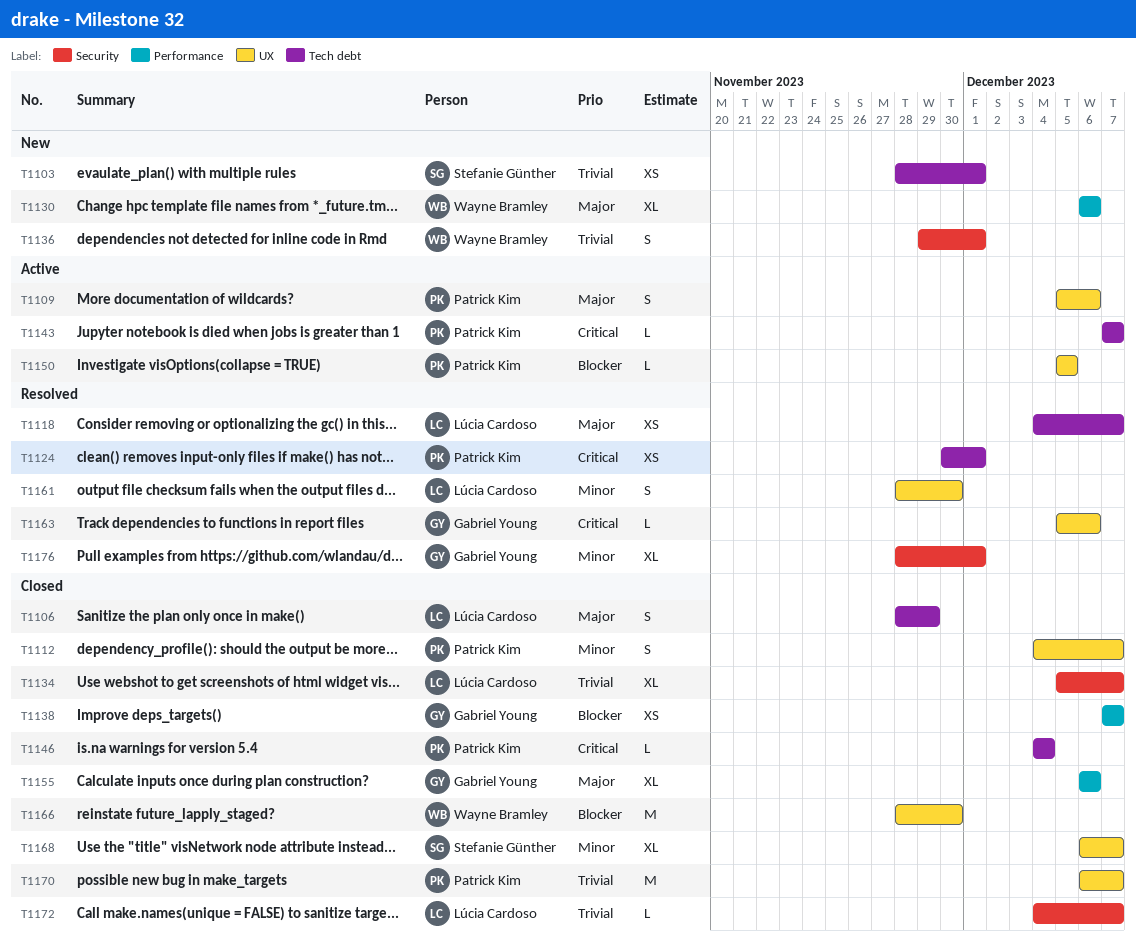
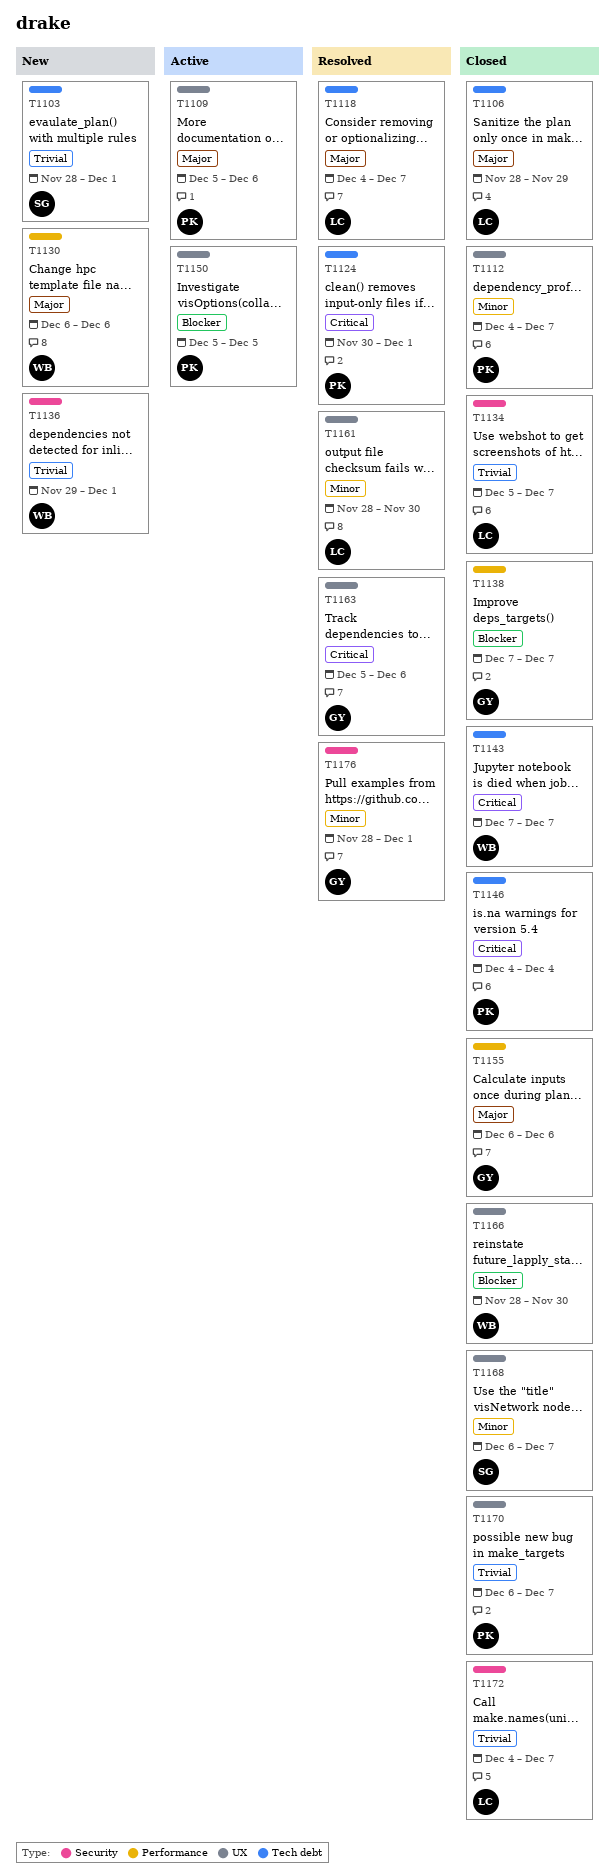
T1143, status: Active -> Closed
T1143, owner: Patrick Kim -> Wayne Bramley

